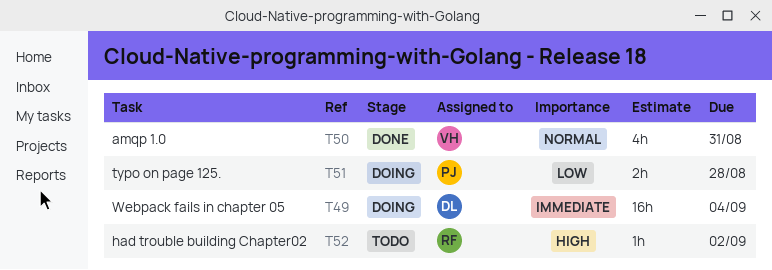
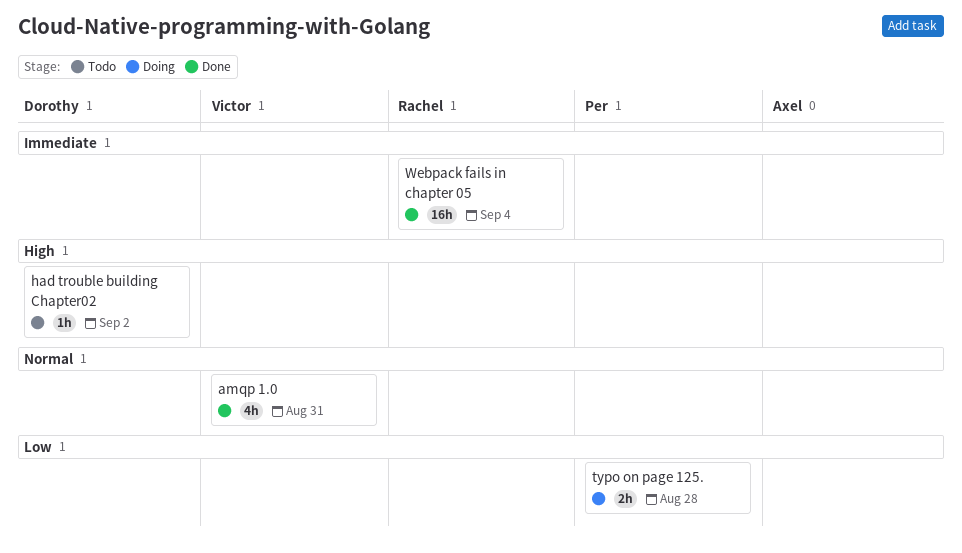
had trouble building Chapter02, owner: Rachel -> Dorothy
Webpack fails in chapter 05, status: Doing -> Done
Webpack fails in chapter 05, owner: Dorothy -> Rachel

